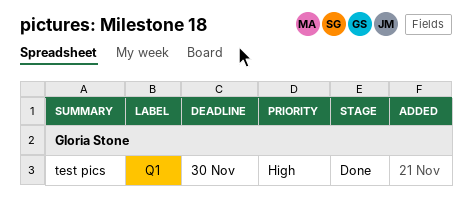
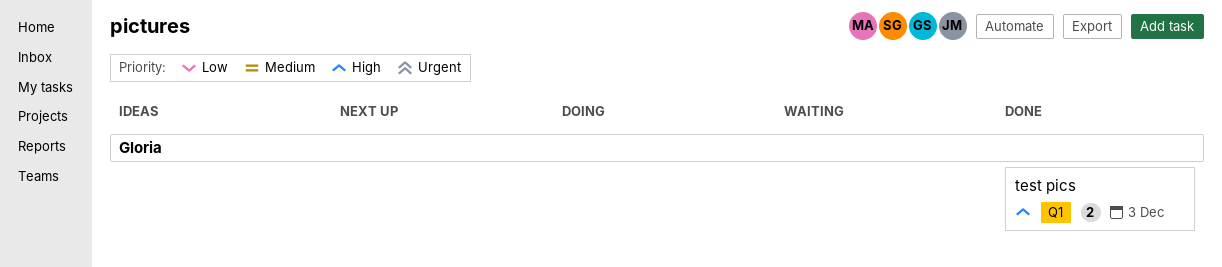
test pics, due: Nov 30 -> Dec 3

